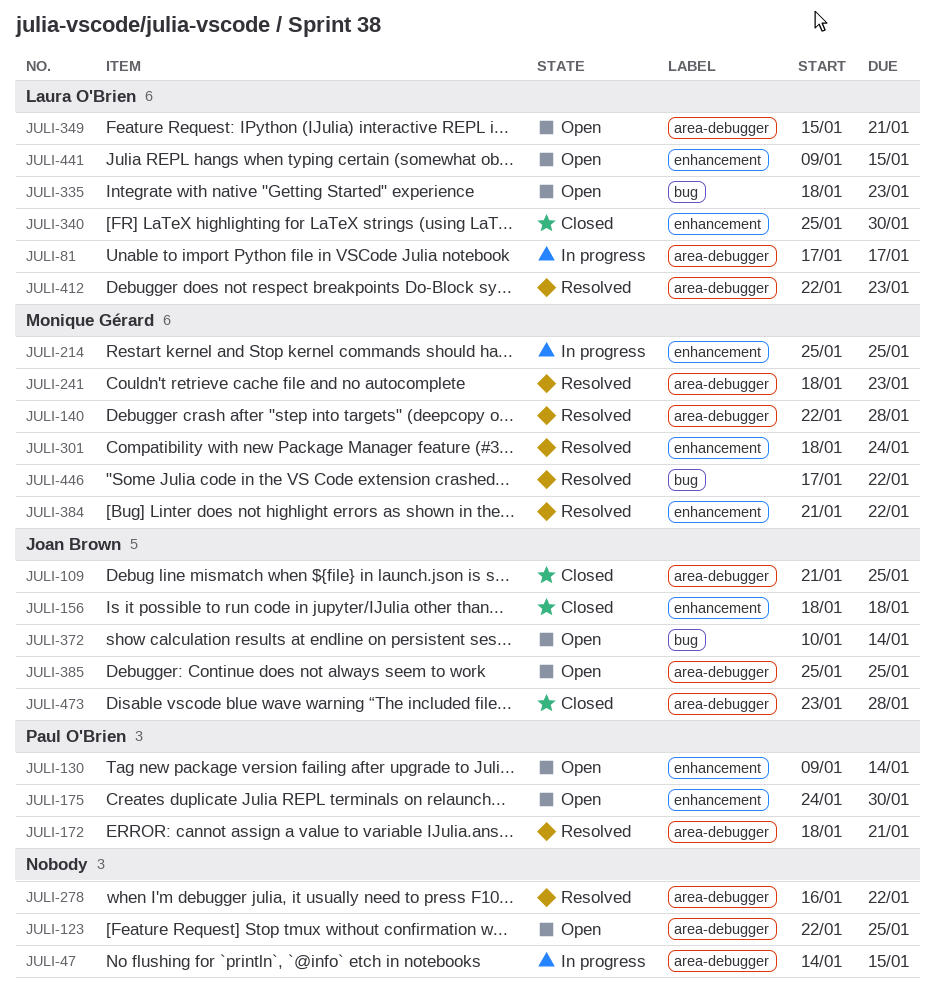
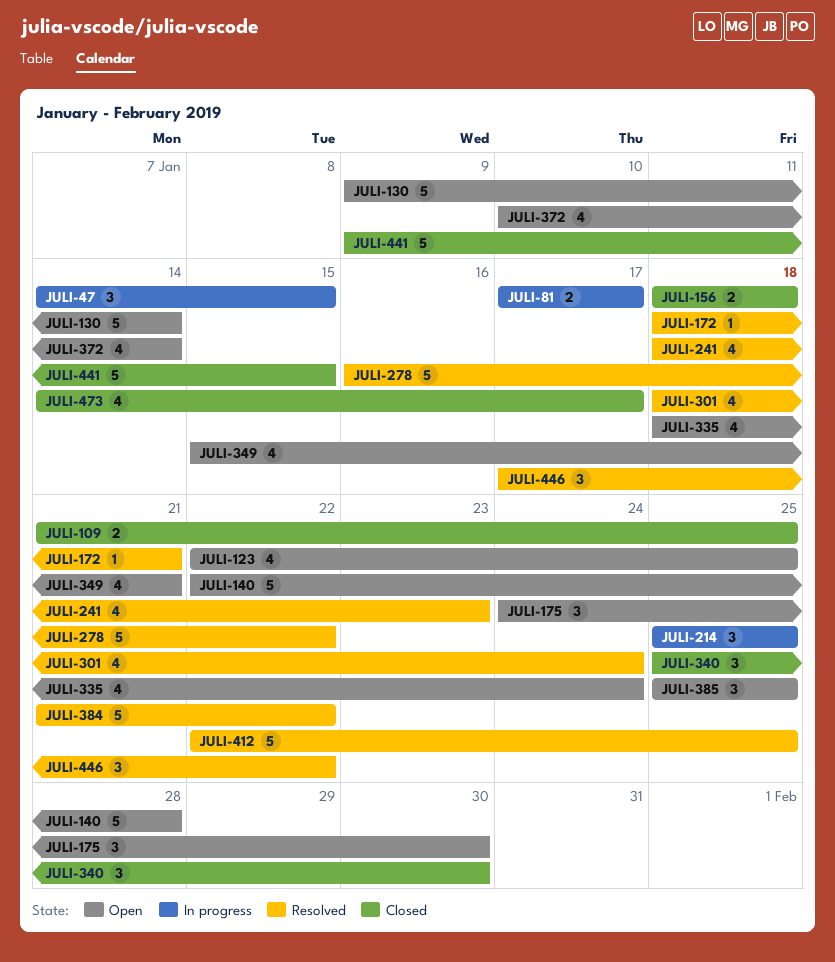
JULI-140, status: Resolved -> Open
JULI-335, due: Jan 23 -> Jan 24
JULI-412, due: Jan 23 -> Jan 25
JULI-441, status: Open -> Closed
JULI-473, start: Jan 23 -> Jan 14
JULI-473, due: Jan 28 -> Jan 17

